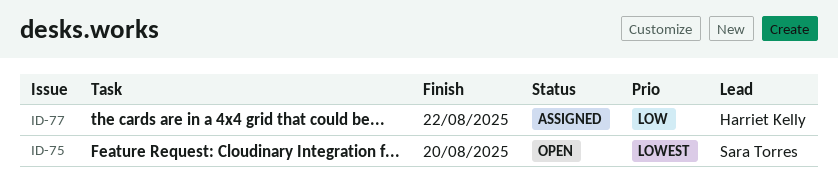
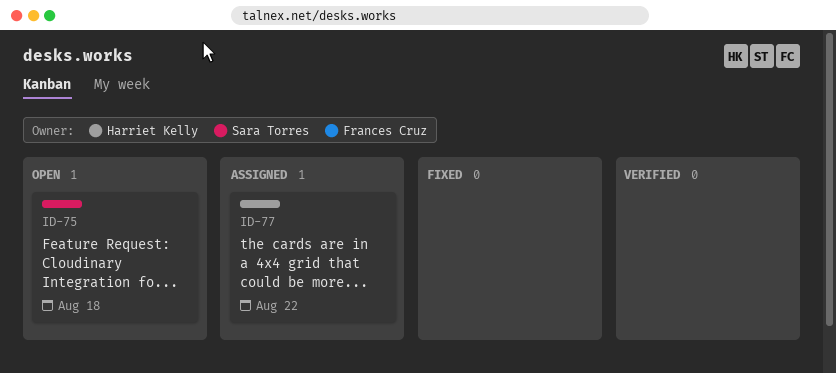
ID-75, due: Aug 20 -> Aug 18

